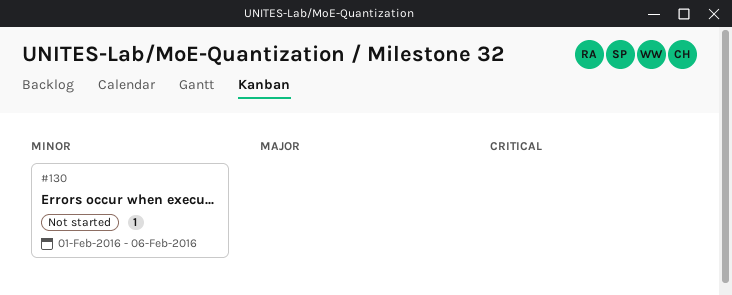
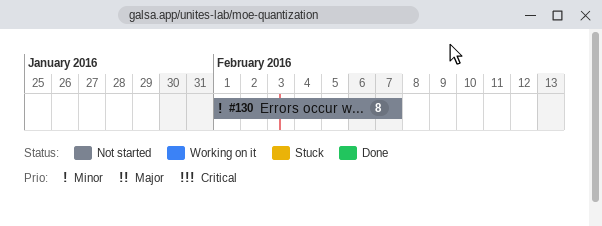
#130, estimate: 1 -> 8
#130, due: Feb 6 -> Feb 7

